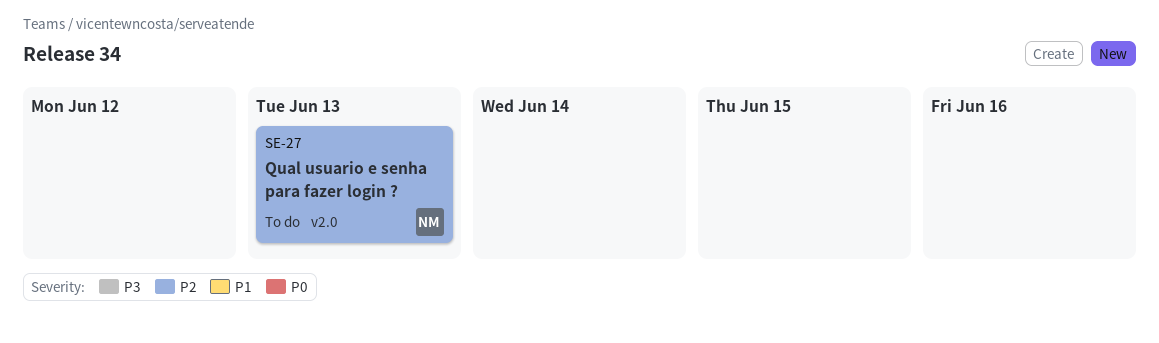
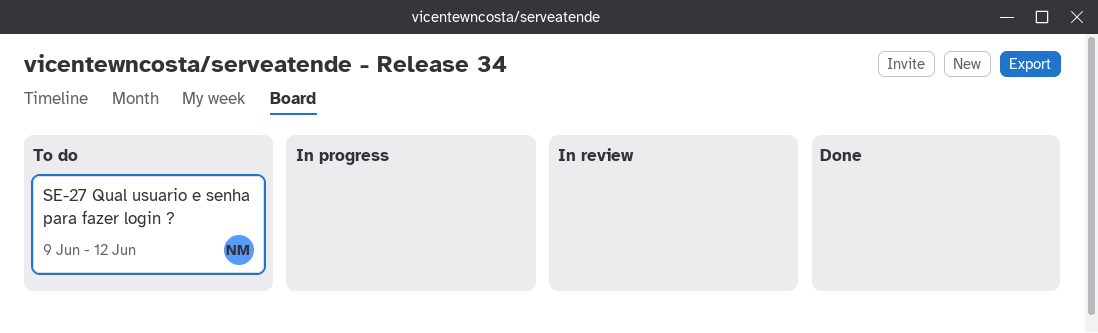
SE-27, due: Jun 13 -> Jun 12

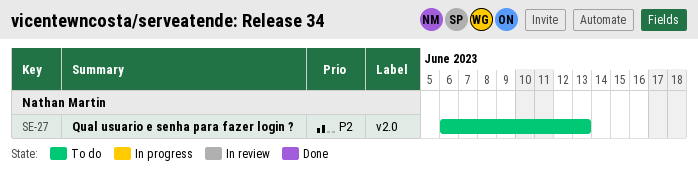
SE-27, start: Jun 9 -> Jun 6
SE-27, due: Jun 12 -> Jun 13

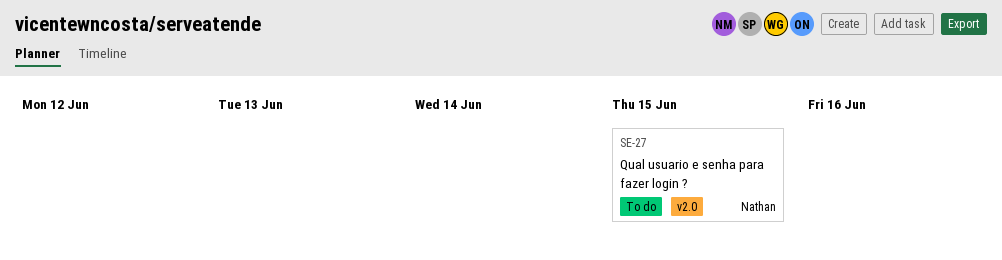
SE-27, due: Jun 13 -> Jun 15

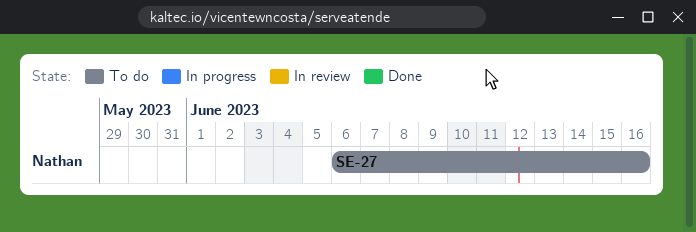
SE-27, due: Jun 15 -> Jun 16

